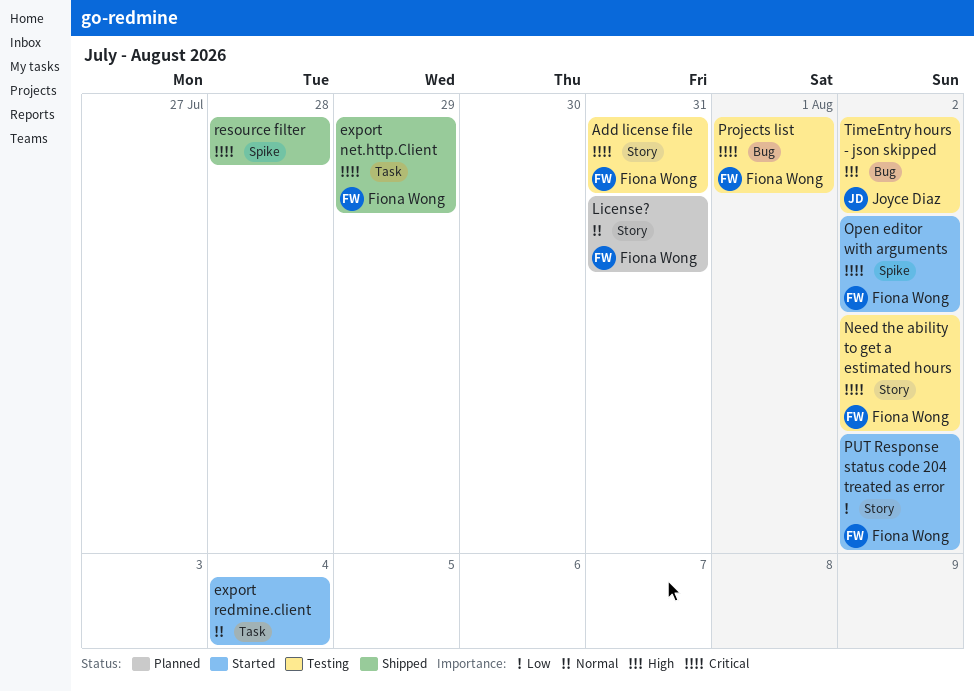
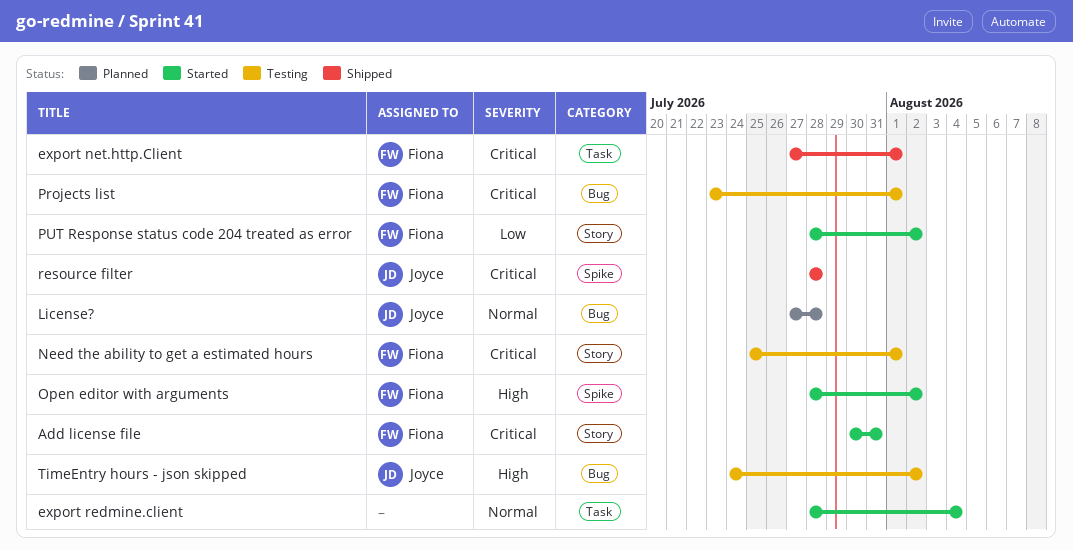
Add license file, status: Testing -> Started
export net.http.Client, due: Jul 29 -> Aug 1
License?, owner: Fiona Wong -> Joyce Diaz
License?, label: Story -> Bug
License?, due: Jul 31 -> Jul 28
Need the ability to get a estimated hours, due: Aug 2 -> Aug 1
Open editor with arguments, priority: Critical -> High
resource filter, owner: none -> Joyce Diaz

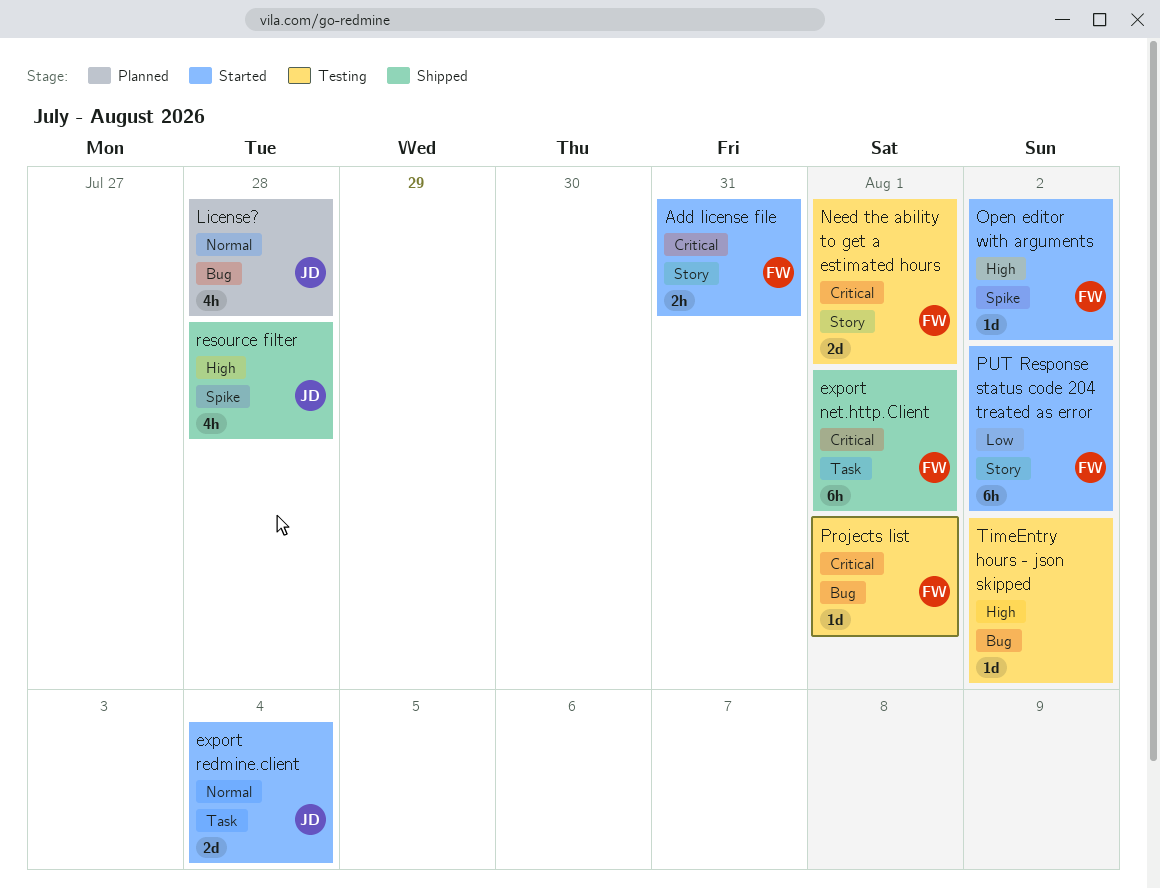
export redmine.client, owner: none -> Joyce
resource filter, priority: Critical -> High
TimeEntry hours - json skipped, owner: Joyce -> none

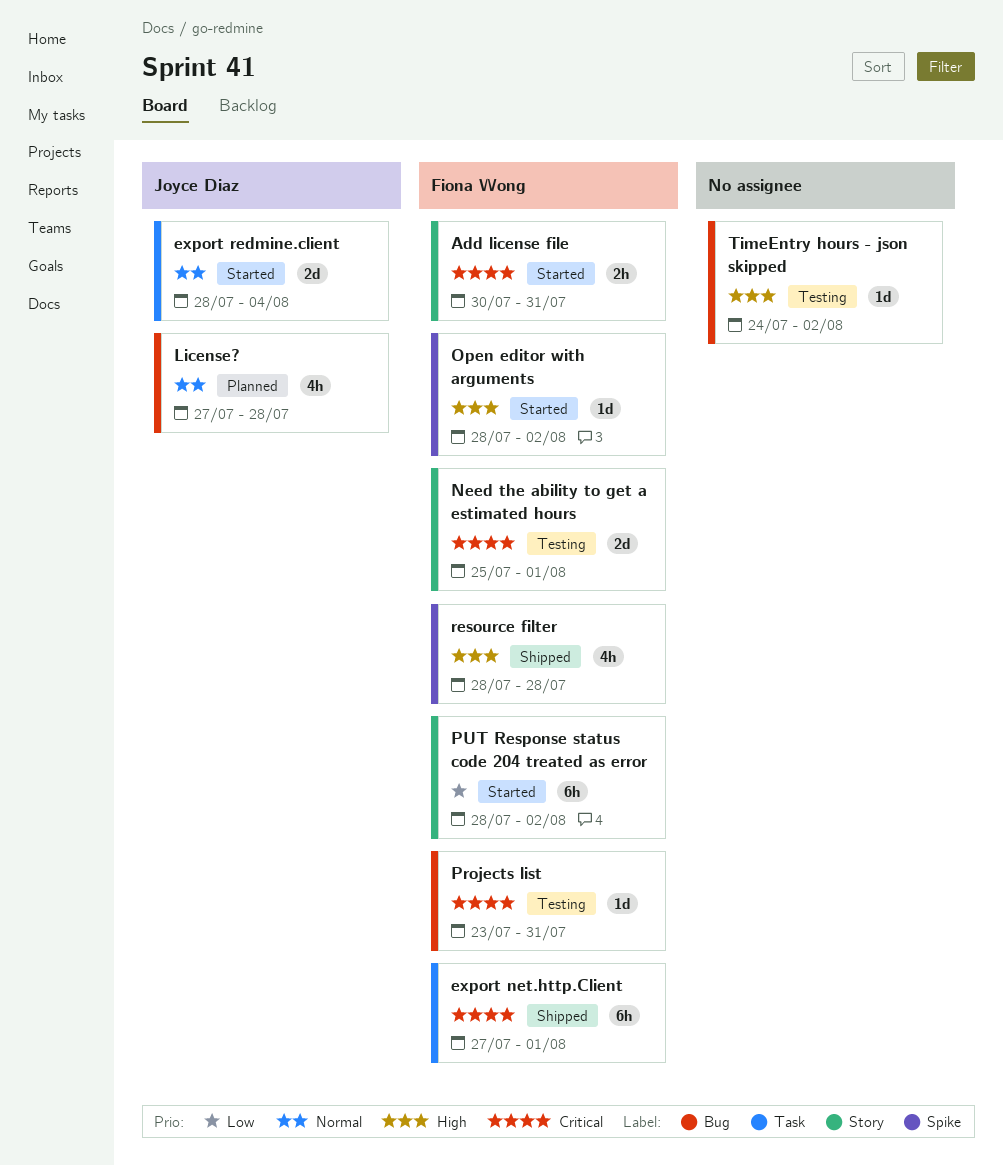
Projects list, due: Aug 1 -> Jul 31
resource filter, owner: Joyce Diaz -> Fiona Wong

